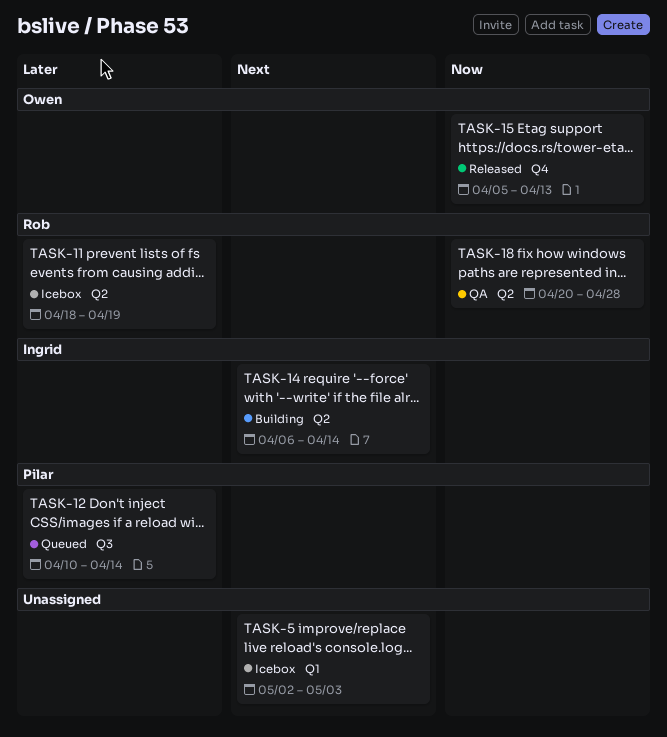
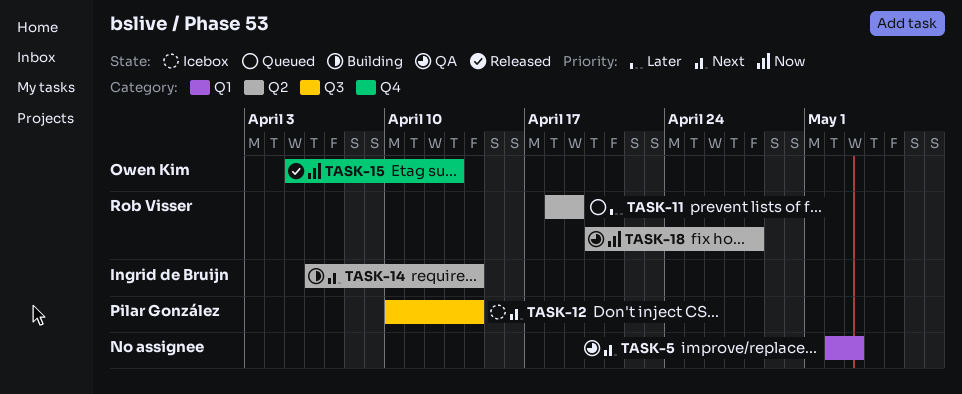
TASK-5, status: Icebox -> QA
TASK-11, status: Icebox -> Queued
TASK-12, status: Queued -> Icebox
TASK-12, priority: Later -> Next

